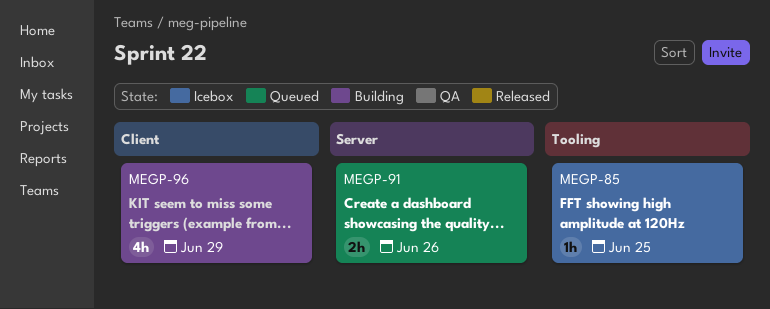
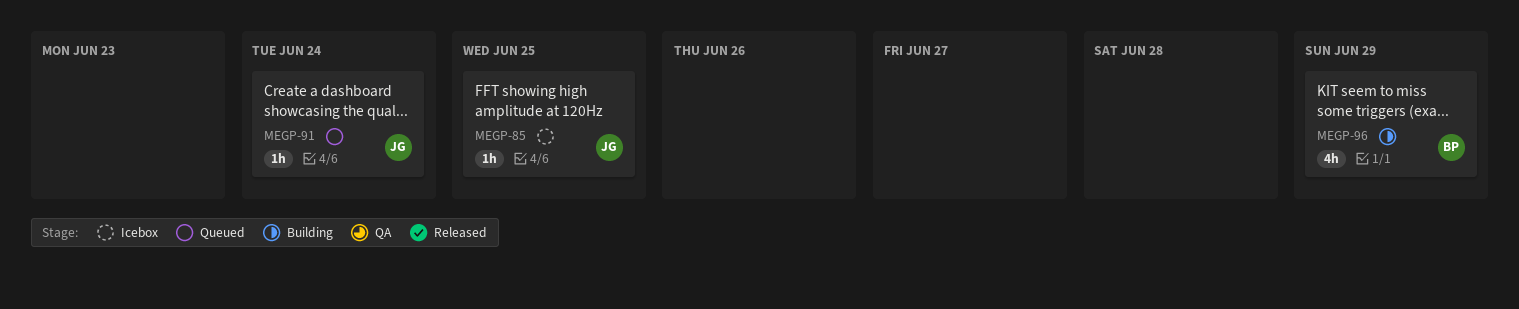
MEGP-91, estimate: 2h -> 1h
MEGP-91, due: Jun 26 -> Jun 24

